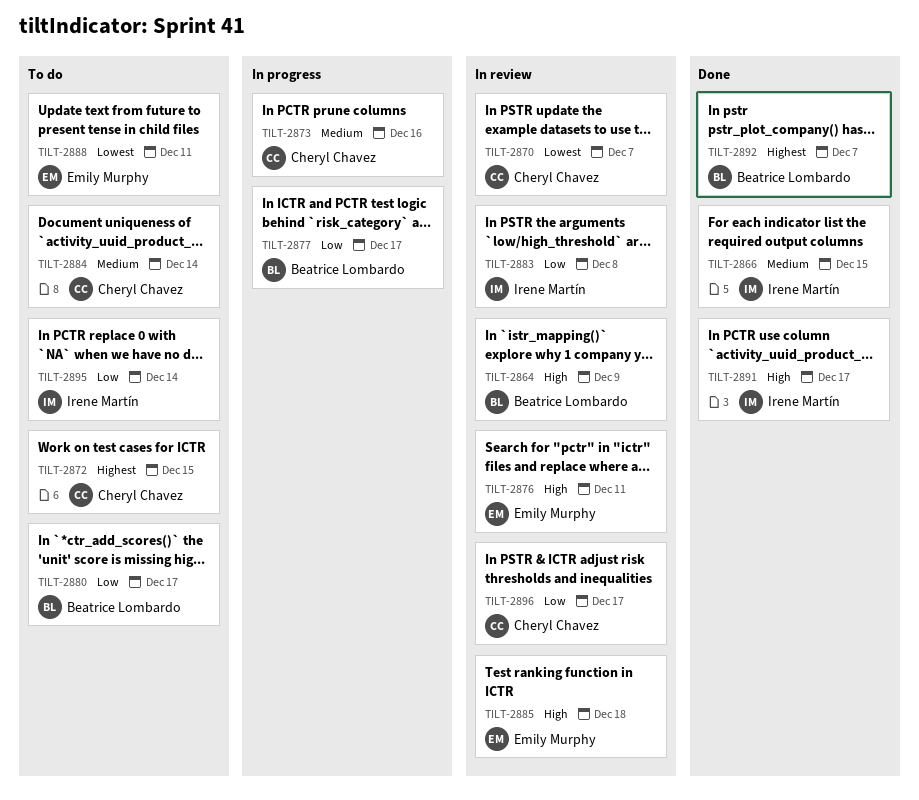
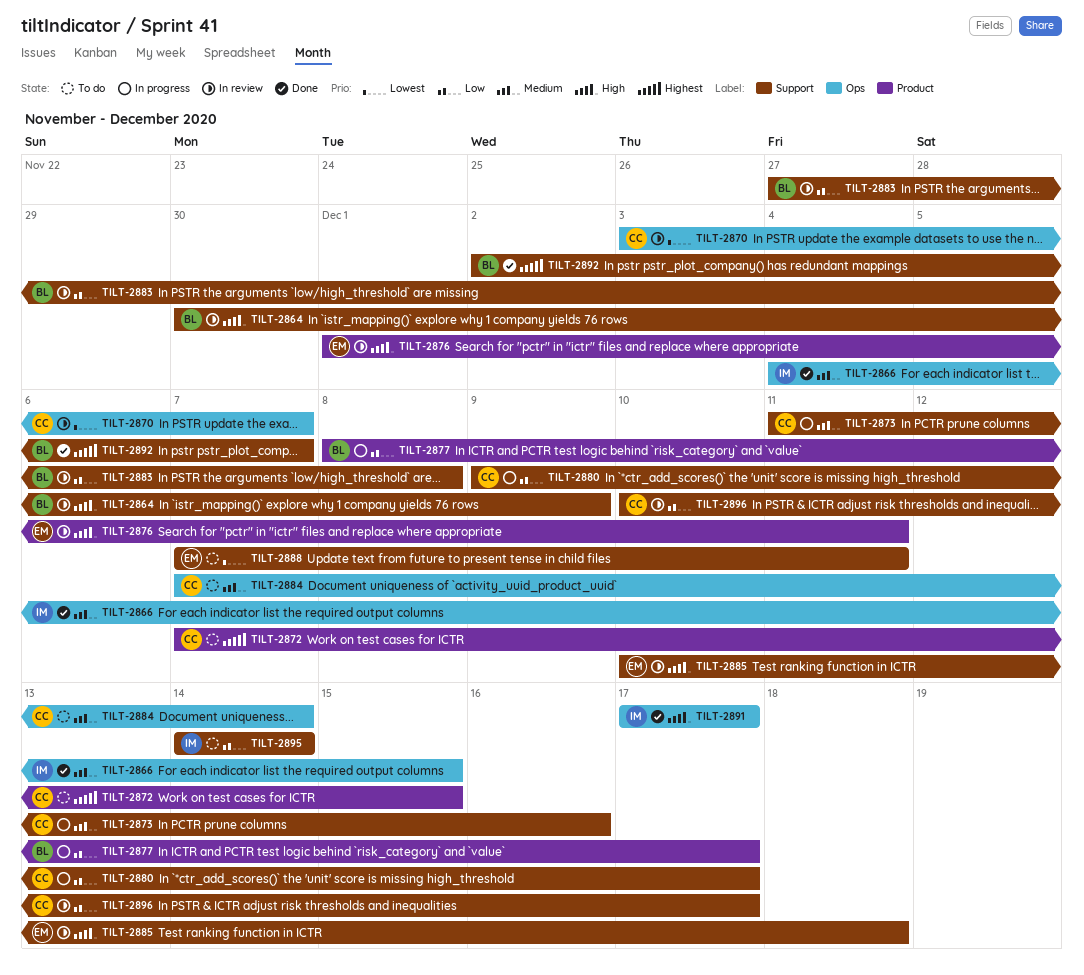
TILT-2880, status: To do -> In progress
TILT-2880, owner: Beatrice Lombardo -> Cheryl Chavez
TILT-2883, owner: Irene Martín -> Beatrice Lombardo

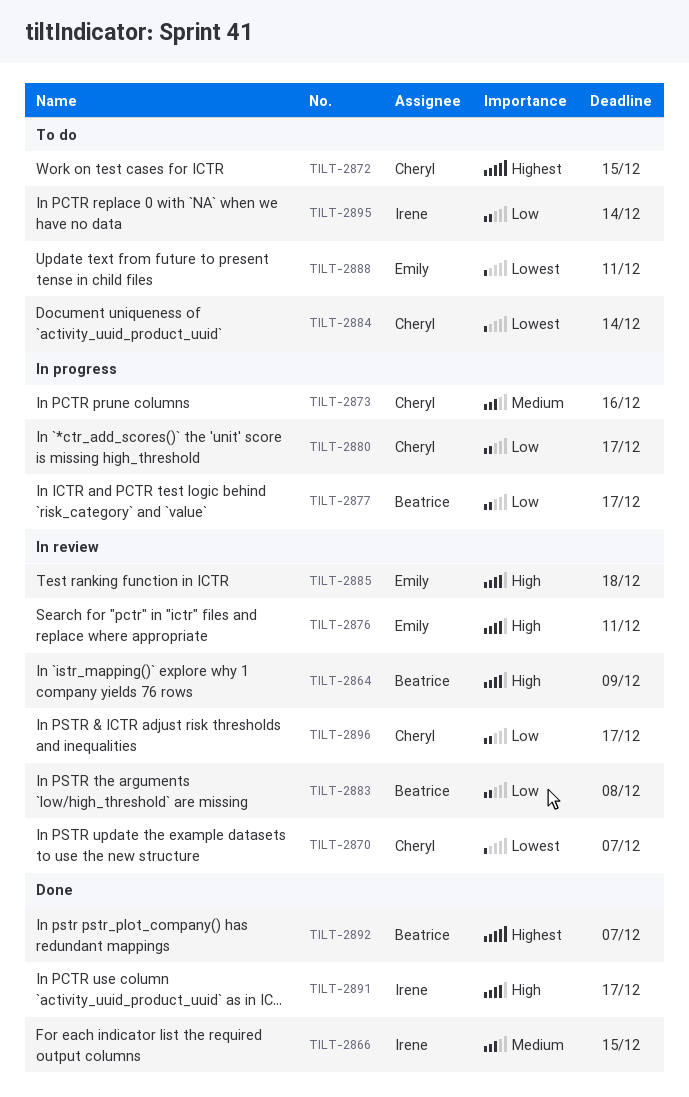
TILT-2884, priority: Medium -> Lowest

